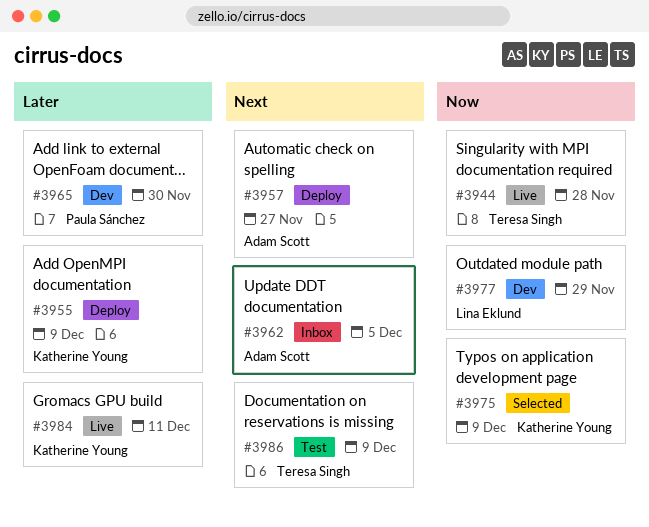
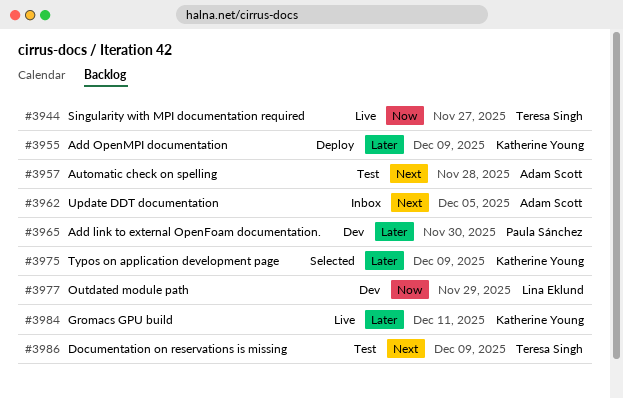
#3944, due: Nov 28 -> Nov 27
#3957, status: Deploy -> Test
#3957, due: Nov 27 -> Nov 28
#3975, priority: Now -> Later

